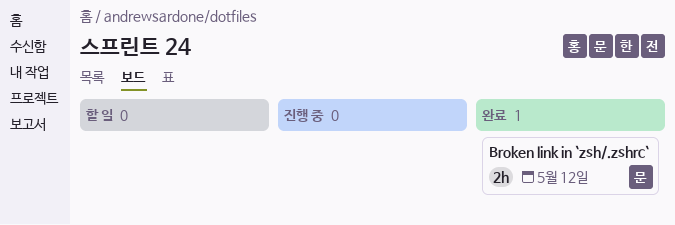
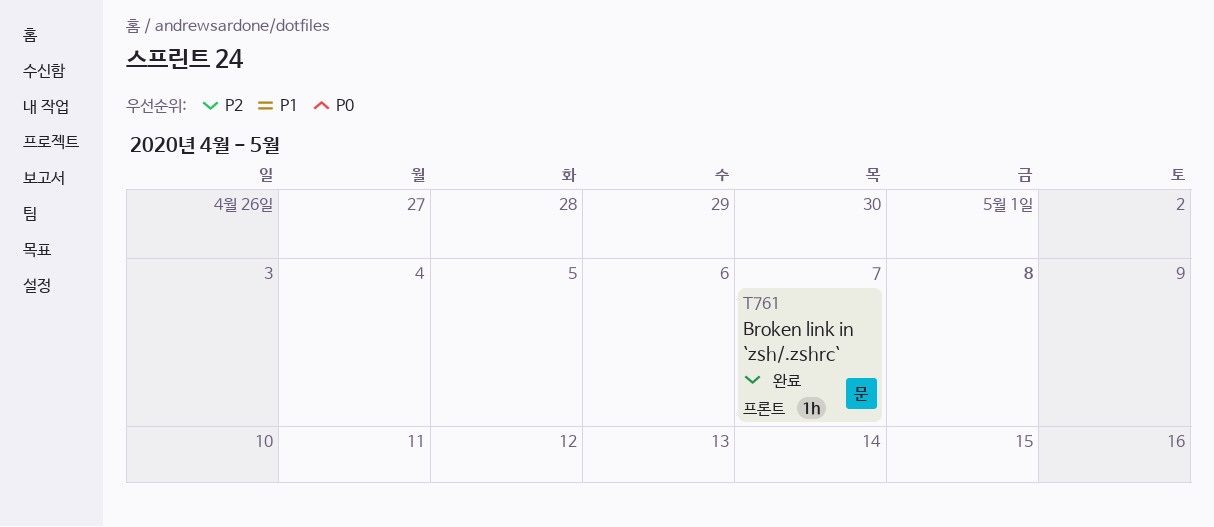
Broken link in `zsh/.zshrc`, estimate: 2h -> 1h
Broken link in `zsh/.zshrc`, due: May 12 -> May 7

